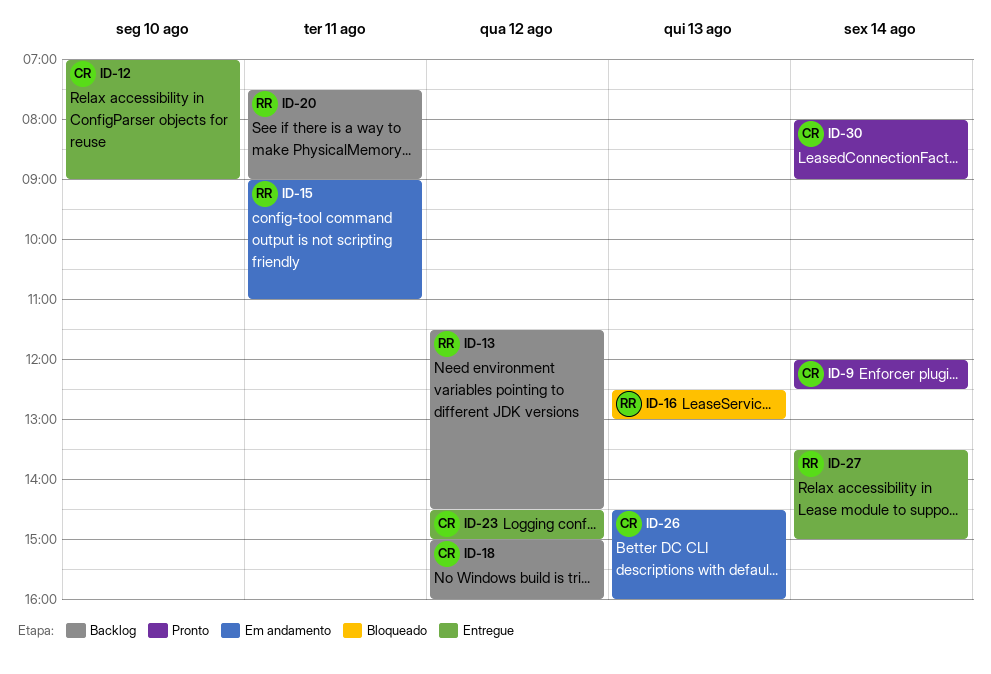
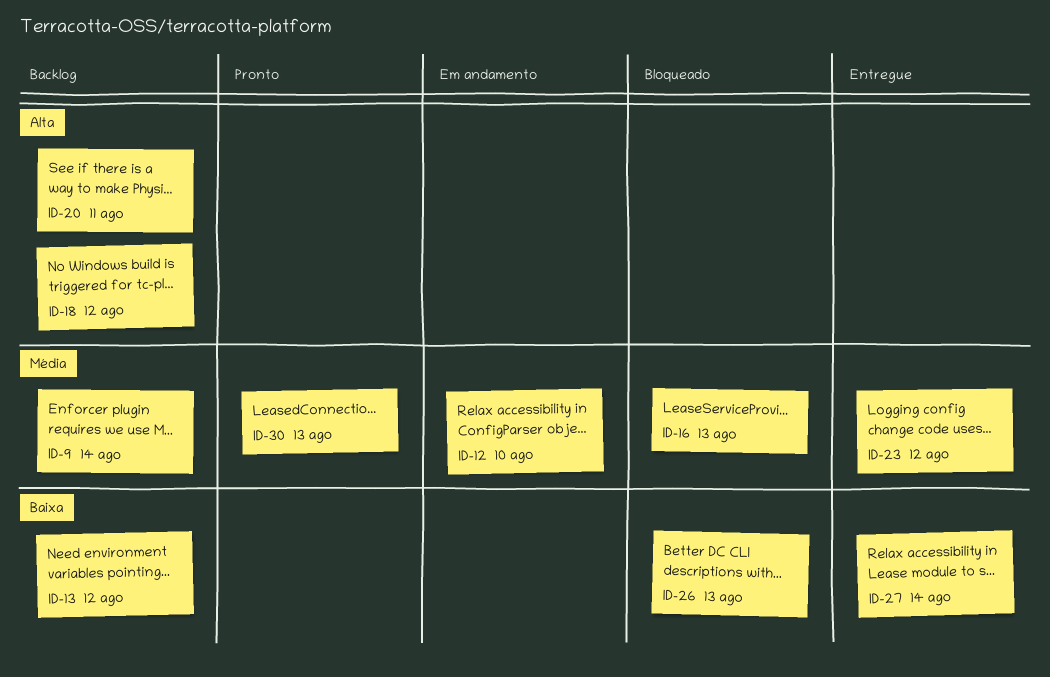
ID-9, status: Pronto -> Backlog
ID-12, status: Entregue -> Em andamento
ID-15: present -> none
ID-26, status: Em andamento -> Bloqueado
ID-30, day: Aug 14 -> Aug 13

